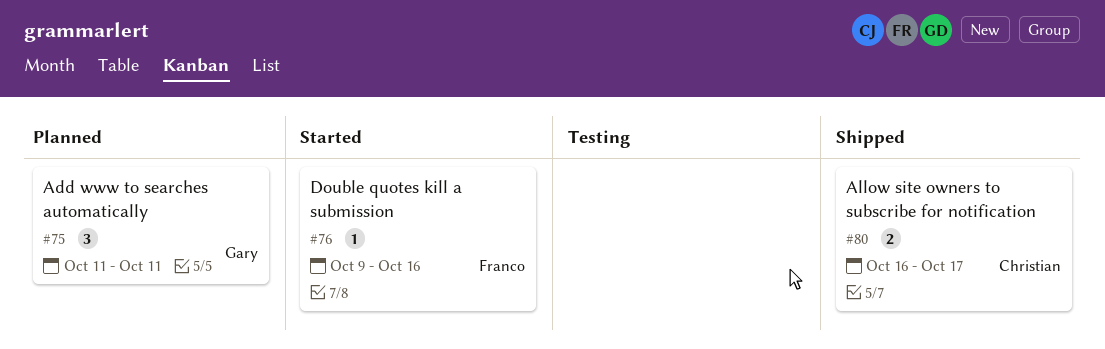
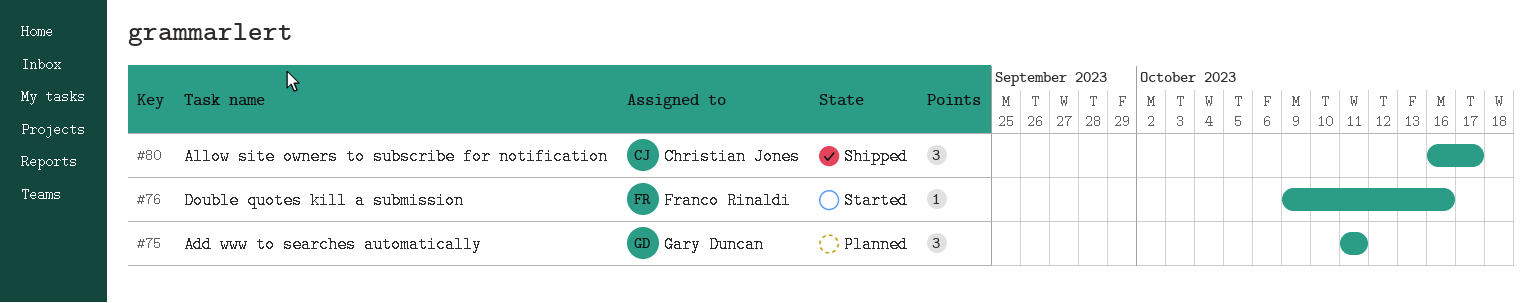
#80, estimate: 2 -> 3

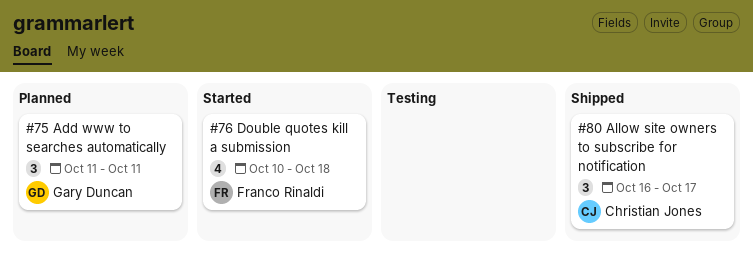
#76, estimate: 1 -> 4
#76, start: Oct 9 -> Oct 10
#76, due: Oct 16 -> Oct 18

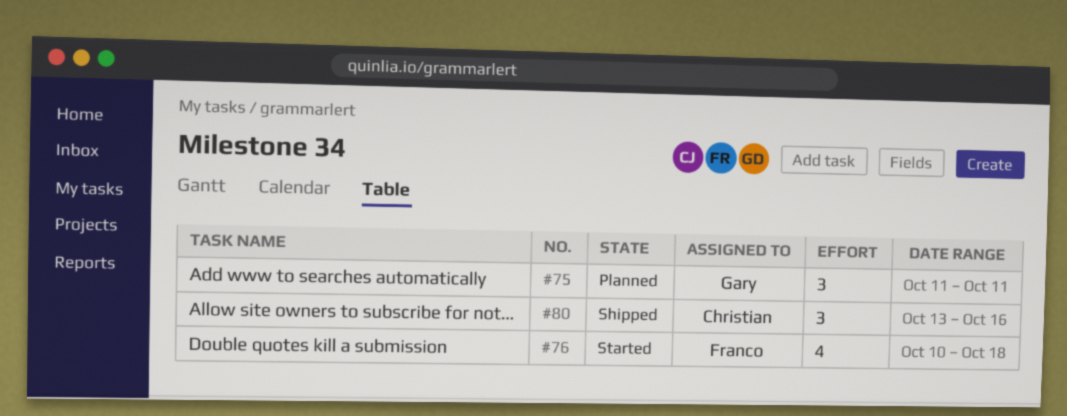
#80, start: Oct 16 -> Oct 13
#80, due: Oct 17 -> Oct 16

